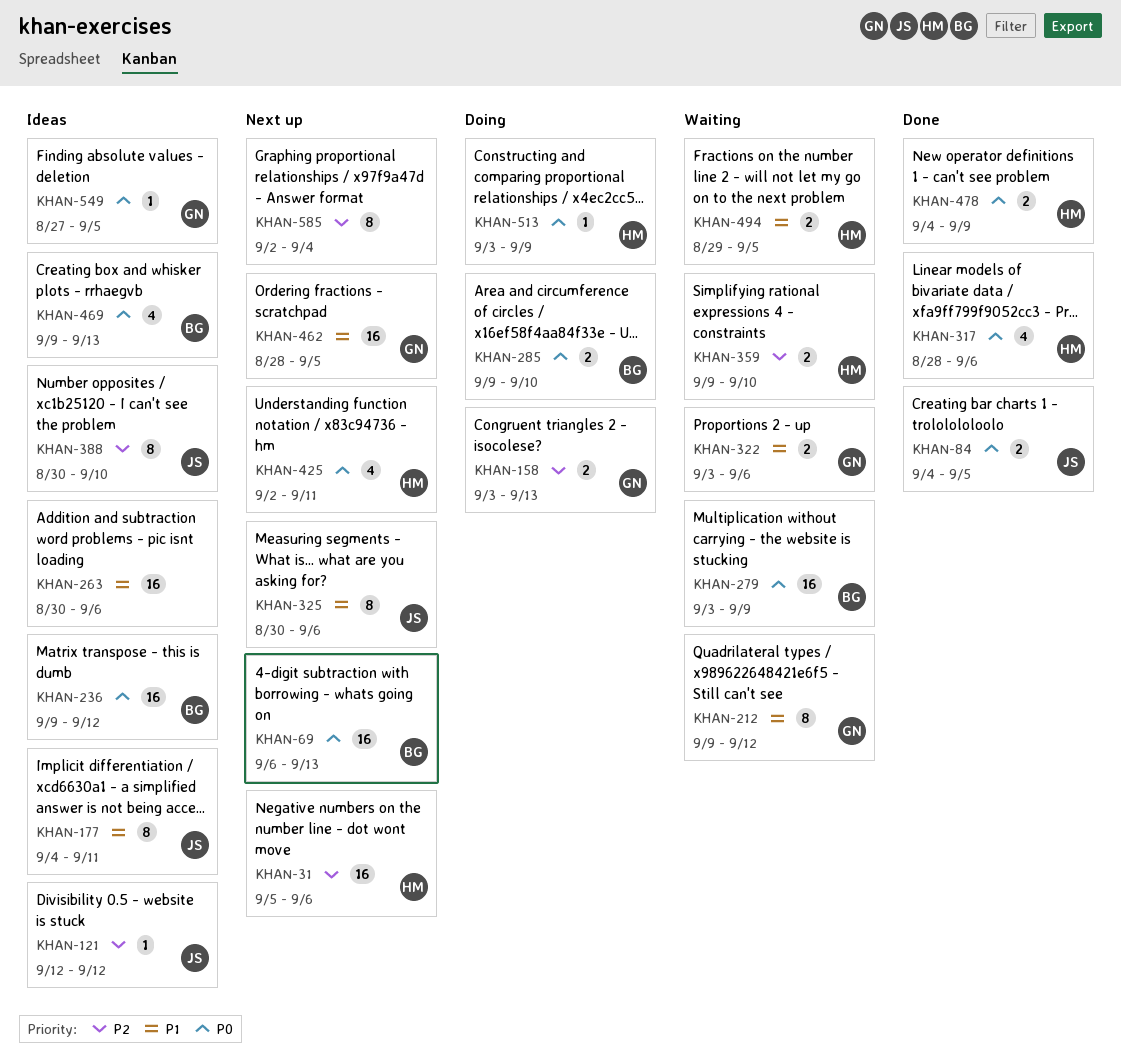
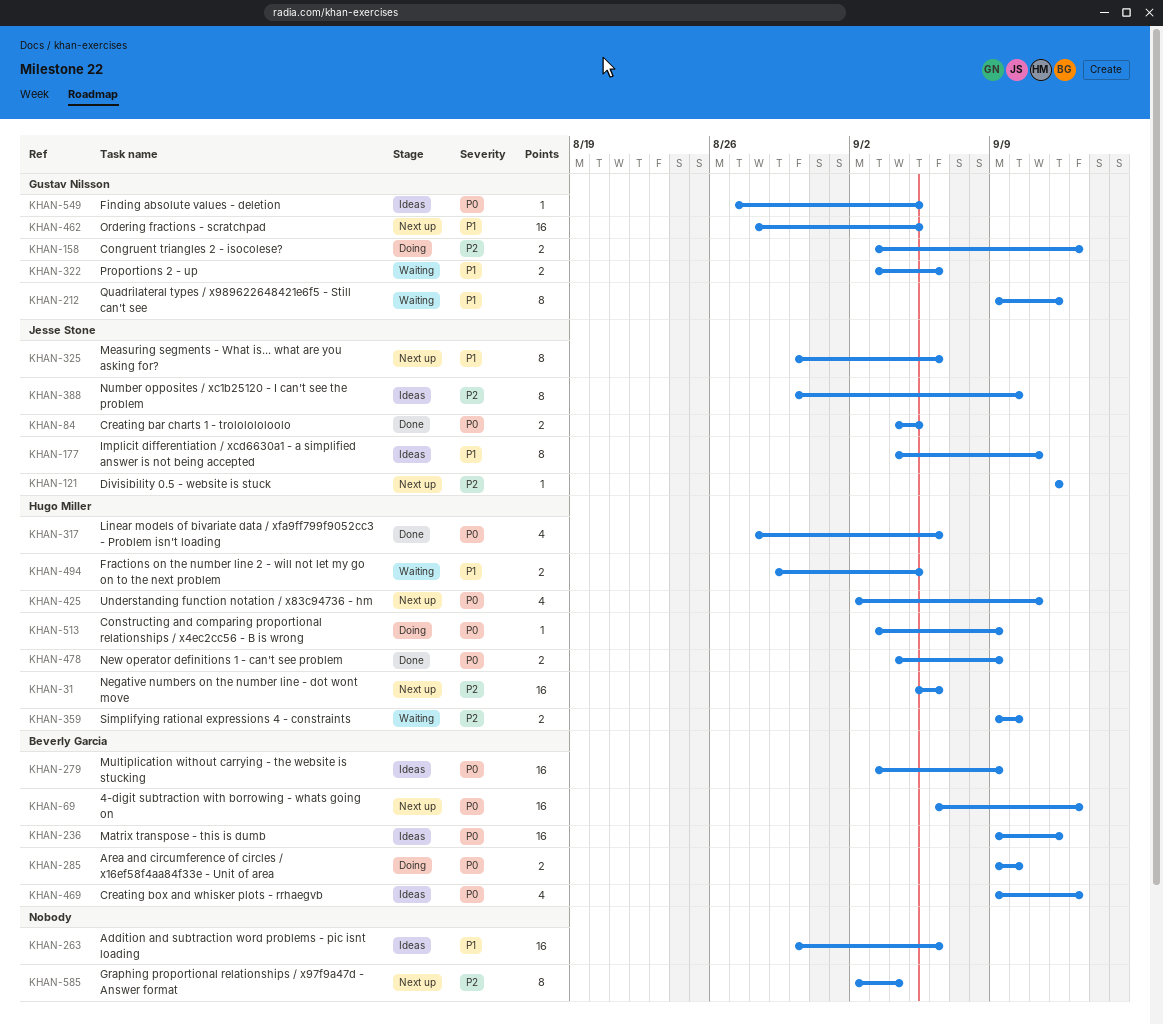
KHAN-121, status: Ideas -> Next up
KHAN-279, status: Waiting -> Ideas

